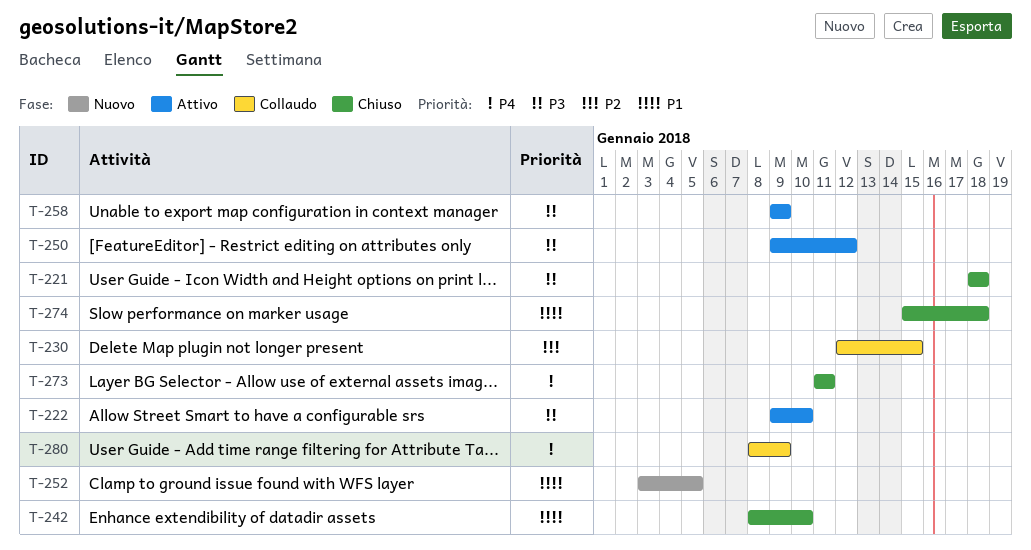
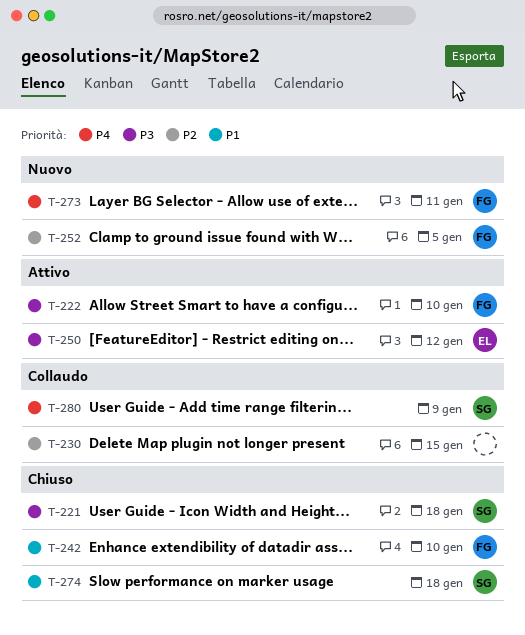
T-252, priority: P1 -> P2
T-258: present -> none
T-273, status: Chiuso -> Nuovo

